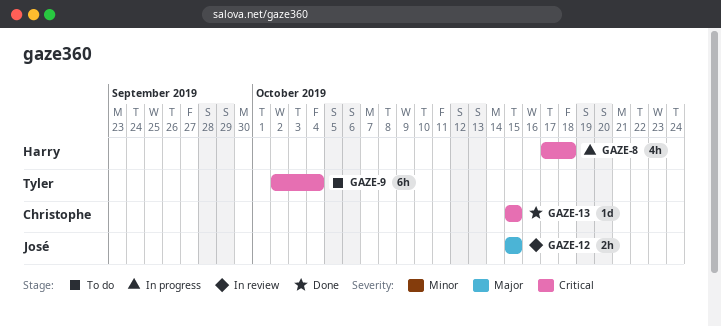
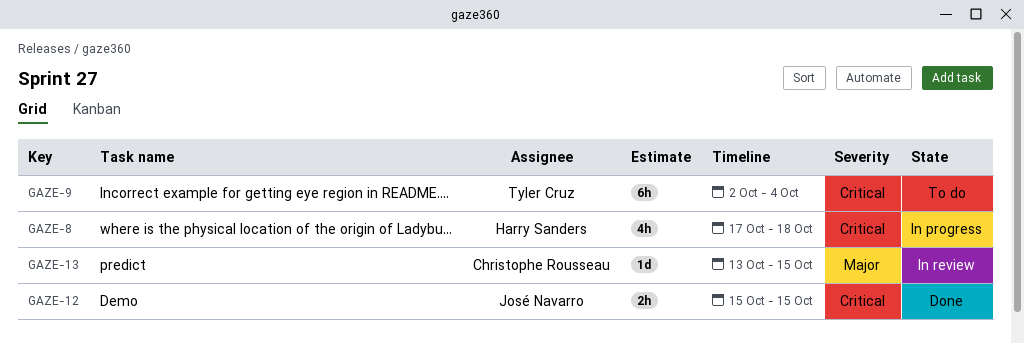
GAZE-12, status: In review -> Done
GAZE-12, priority: Major -> Critical
GAZE-13, status: Done -> In review
GAZE-13, priority: Critical -> Major
GAZE-13, start: Oct 15 -> Oct 13

